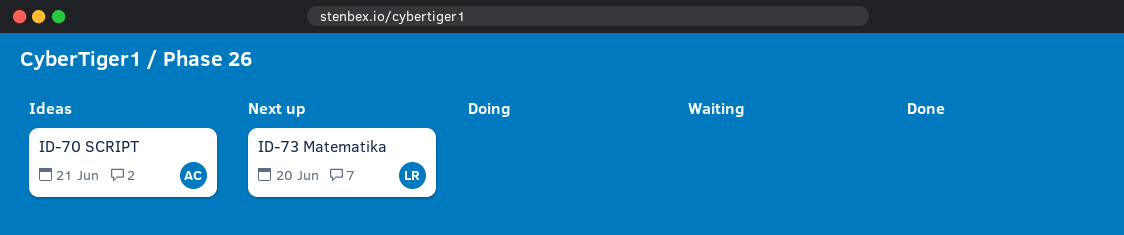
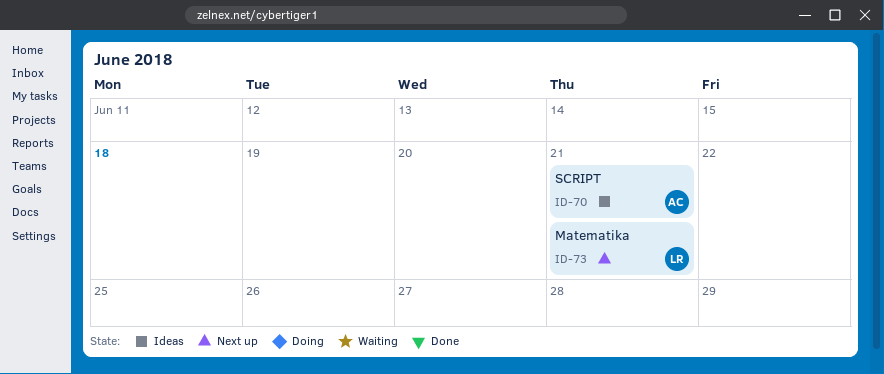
ID-73, due: Jun 20 -> Jun 21

